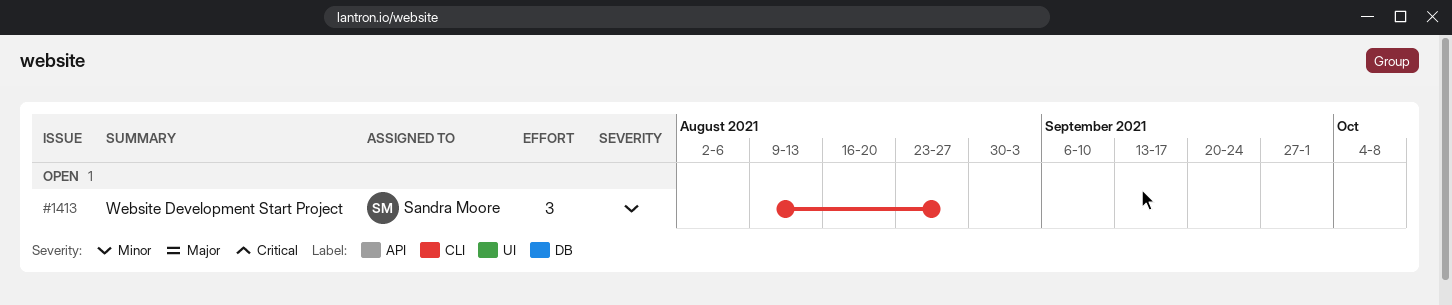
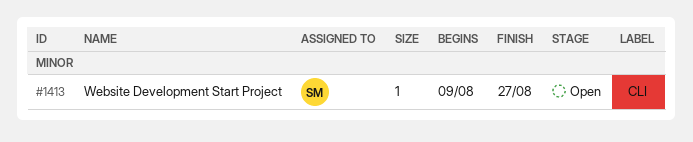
#1413, estimate: 3 -> 1

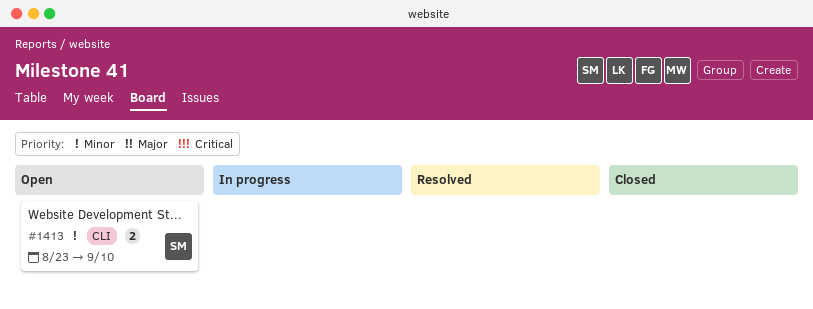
#1413, estimate: 1 -> 2
#1413, start: Aug 9 -> Aug 23
#1413, due: Aug 27 -> Sep 10

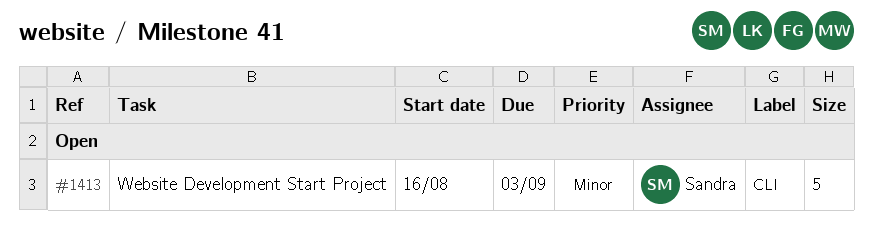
#1413, estimate: 2 -> 5
#1413, start: Aug 23 -> Aug 16
#1413, due: Sep 10 -> Sep 3

